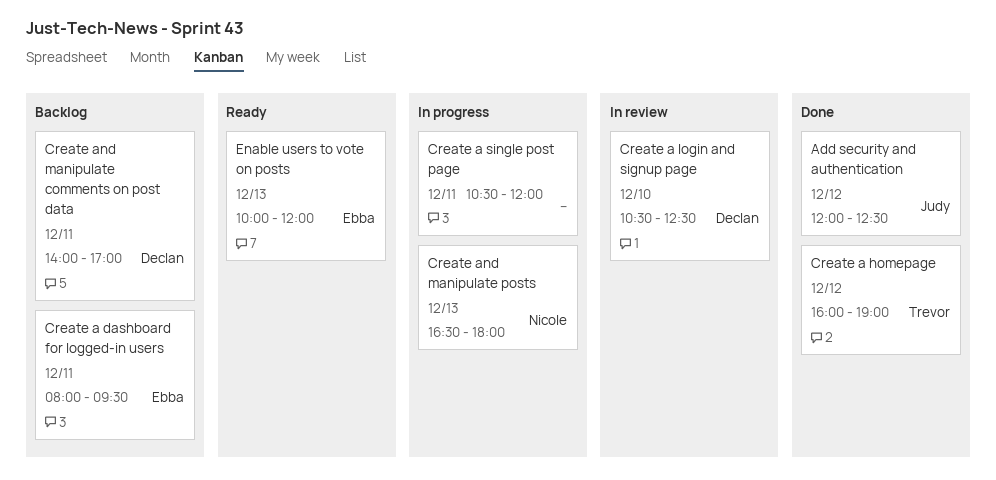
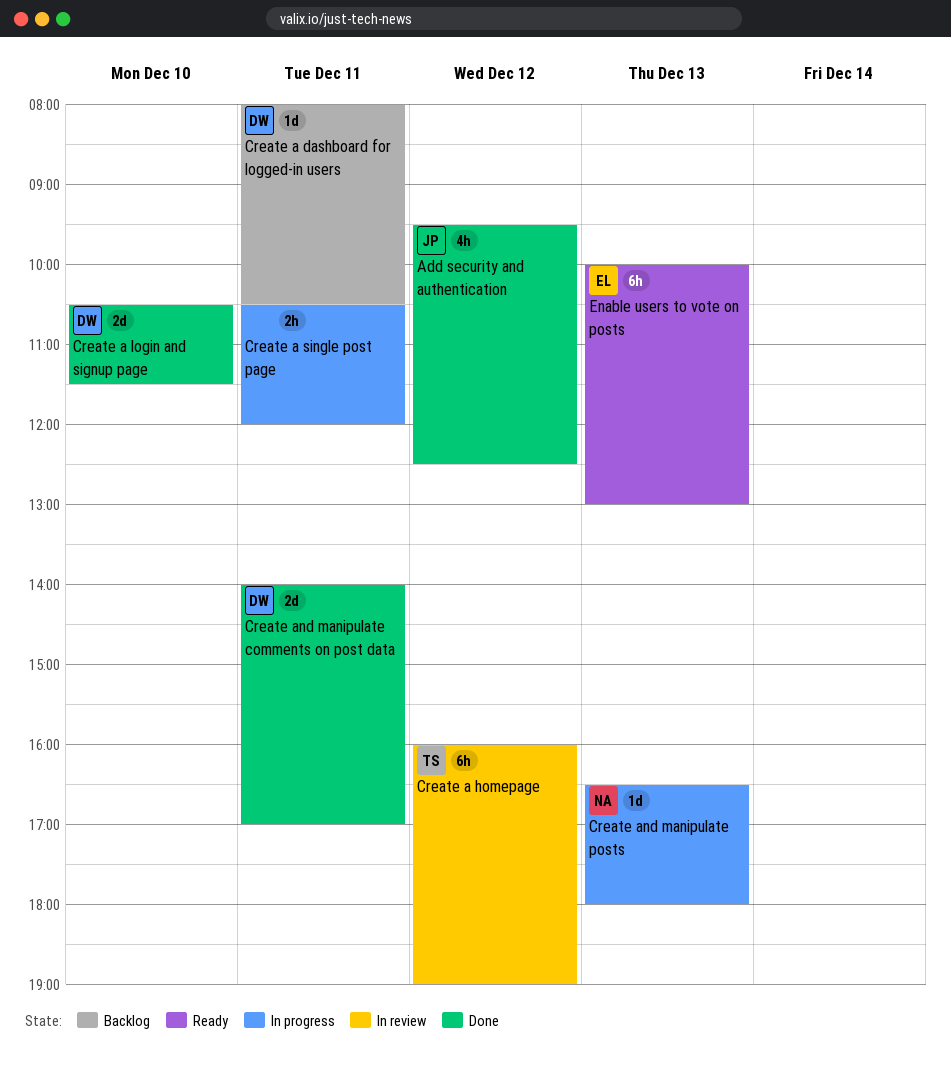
Add security and authentication, begins: 12:00 -> 09:30
Create a dashboard for logged-in users, owner: Ebba -> Declan
Create a dashboard for logged-in users, ends: 09:30 -> 10:30
Create a homepage, status: Done -> In review
Create a login and signup page, status: In review -> Done
Create a login and signup page, ends: 12:30 -> 11:30
Create and manipulate comments on post data, status: Backlog -> Done
Enable users to vote on posts, ends: 12:00 -> 13:00

